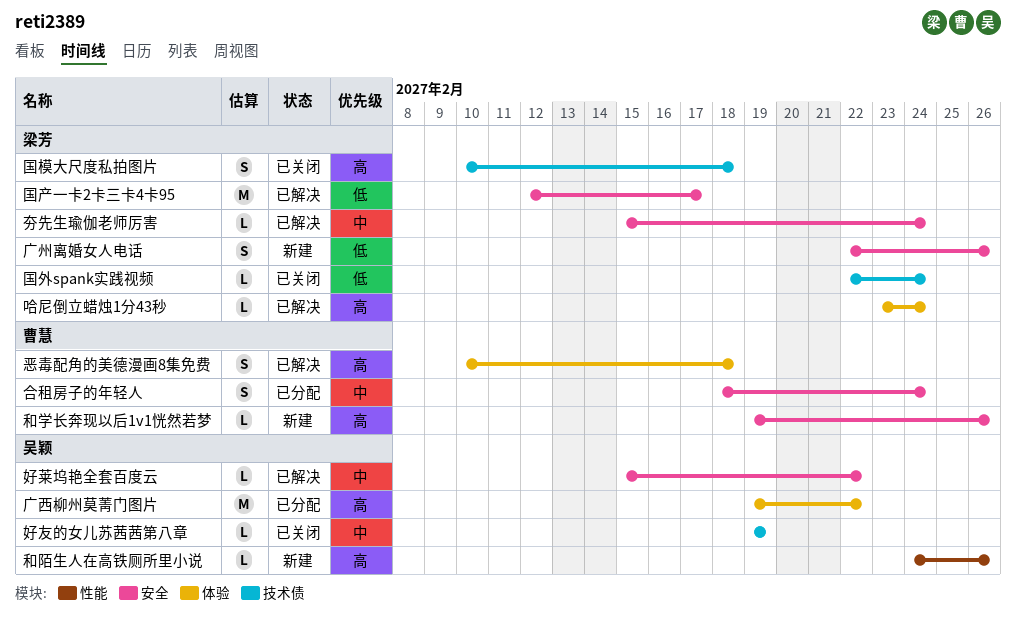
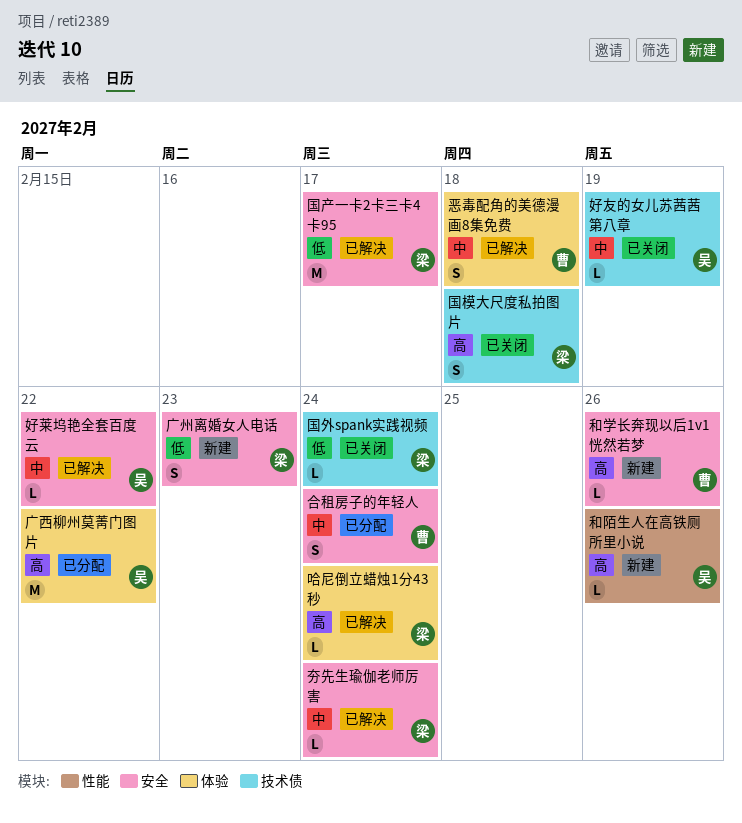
广州离婚女人电话, due: Feb 26 -> Feb 23
恶毒配角的美德漫画8集免费, priority: 高 -> 中

